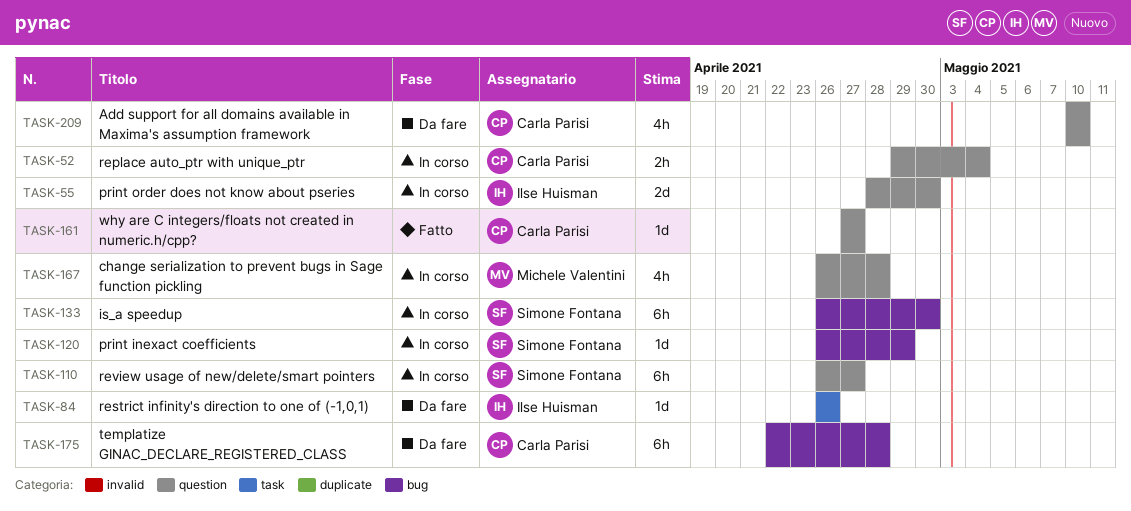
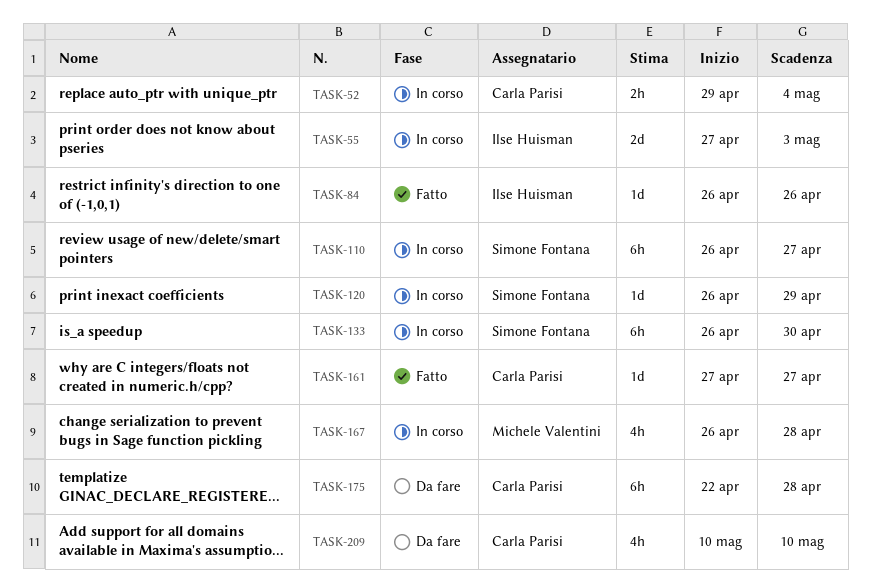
TASK-55, start: Apr 28 -> Apr 27
TASK-55, due: Apr 30 -> May 3
TASK-84, status: Da fare -> Fatto

